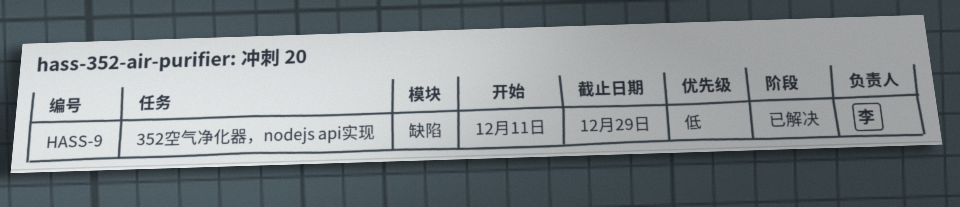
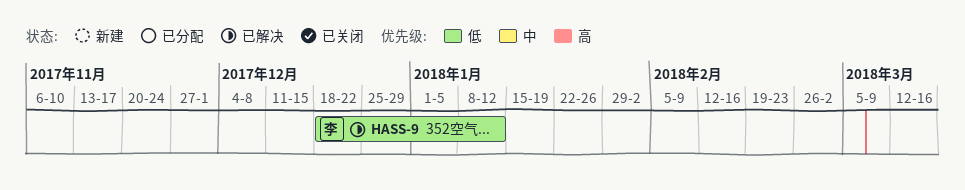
HASS-9, start: Dec 11 -> Dec 18
HASS-9, due: Dec 29 -> Jan 12

